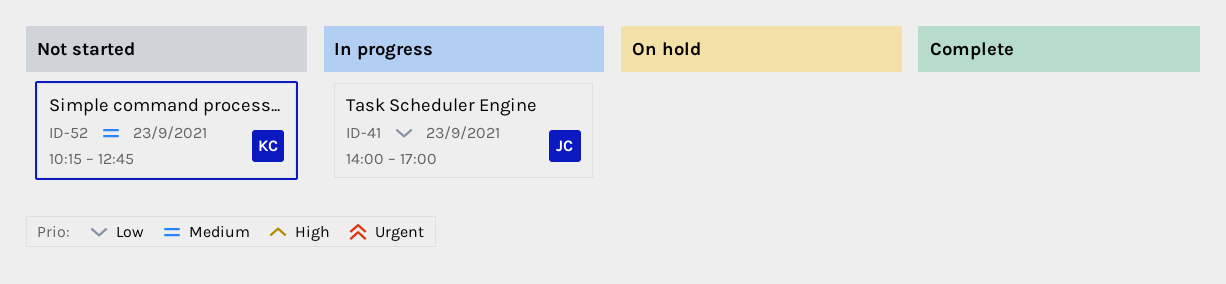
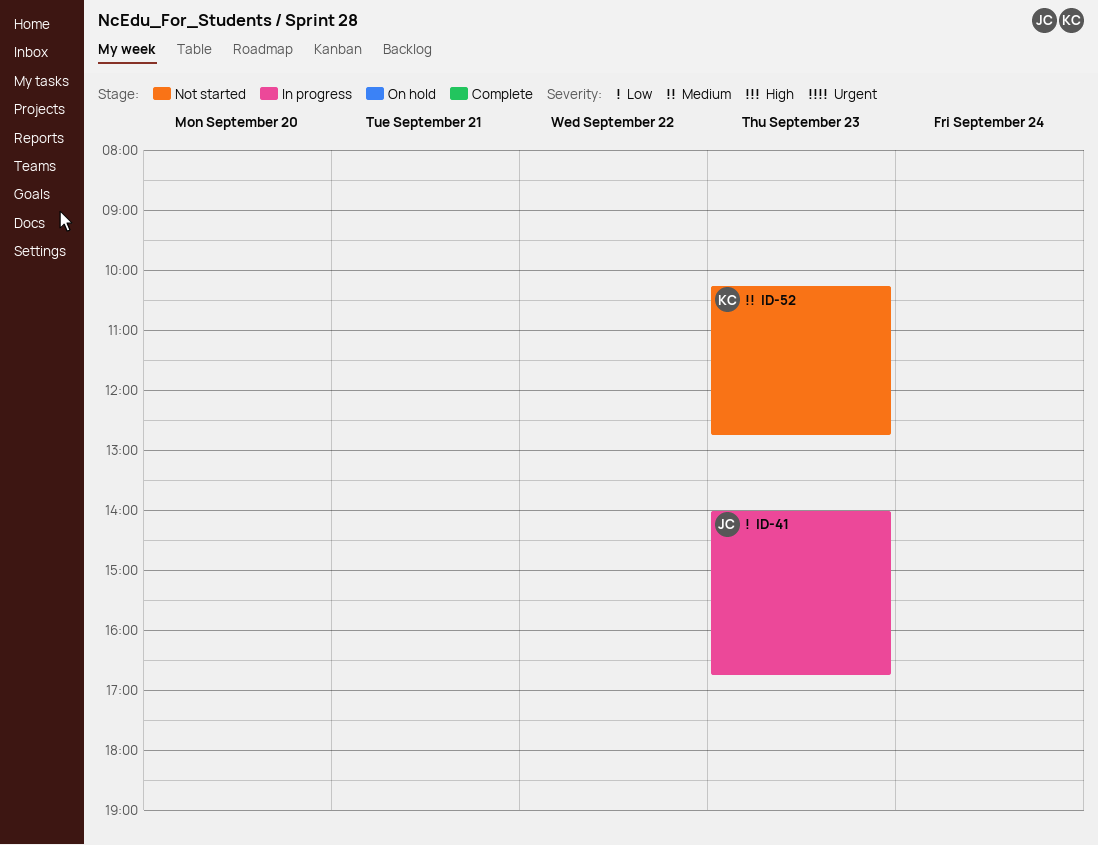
ID-41, ends: 17:00 -> 16:45

